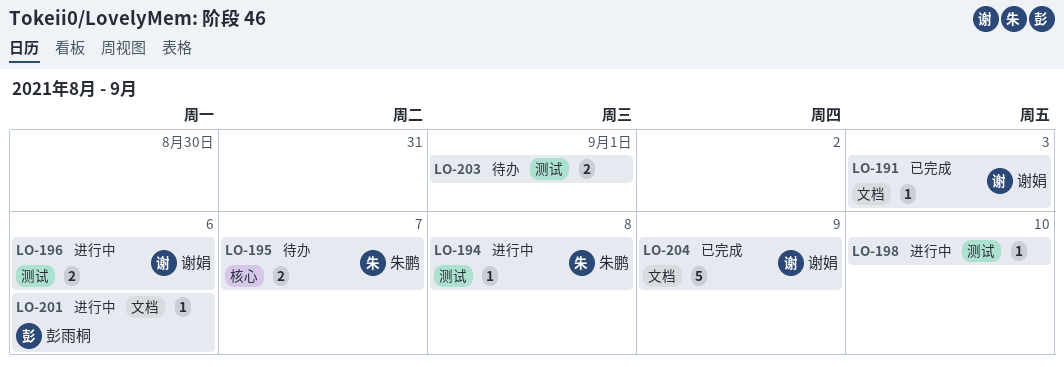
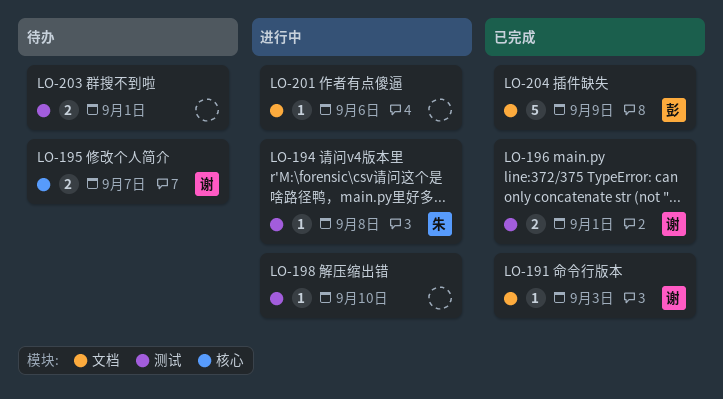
LO-195, owner: 朱鹏 -> 谢娟
LO-196, status: 进行中 -> 已完成
LO-196, due: Sep 6 -> Sep 1
LO-201, owner: 彭雨桐 -> none
LO-204, owner: 谢娟 -> 彭雨桐

